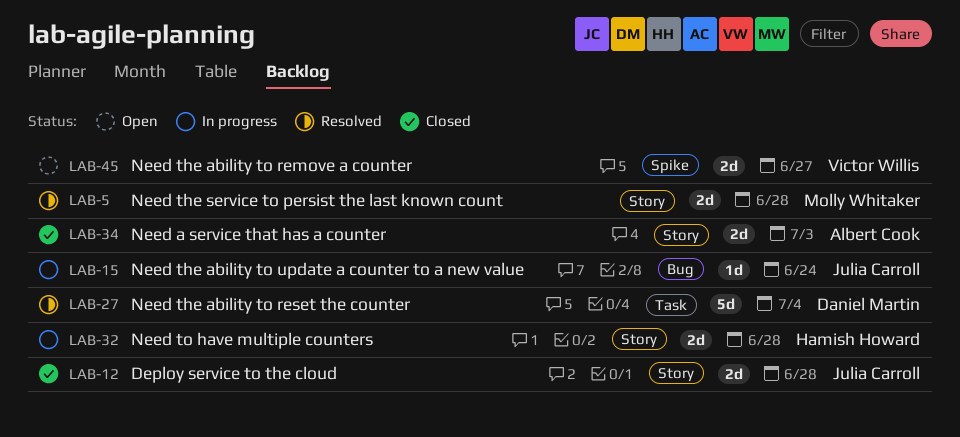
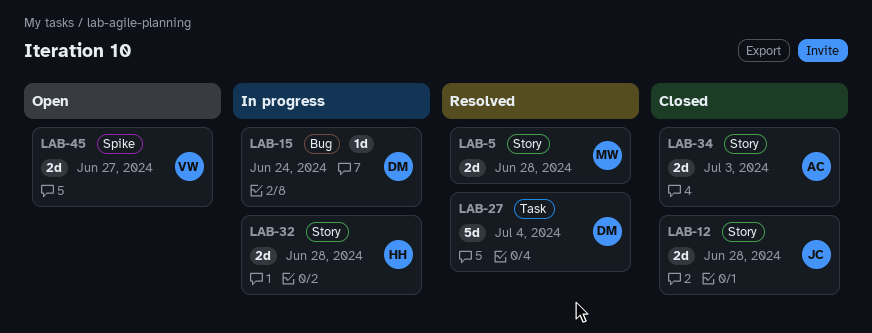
LAB-15, owner: Julia Carroll -> Daniel Martin

